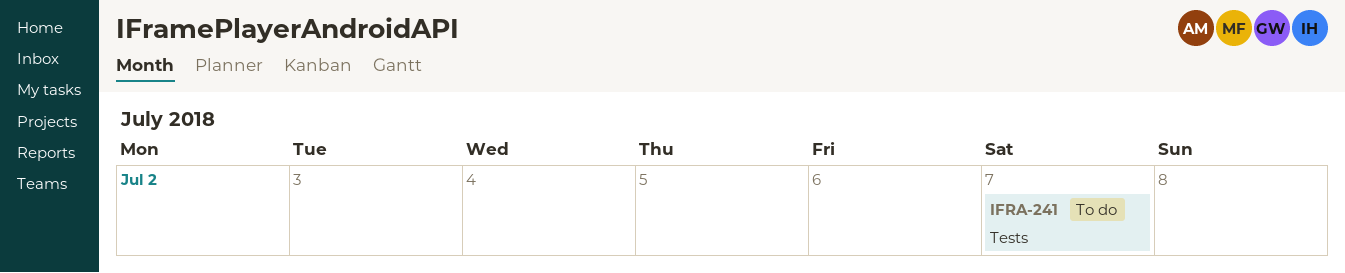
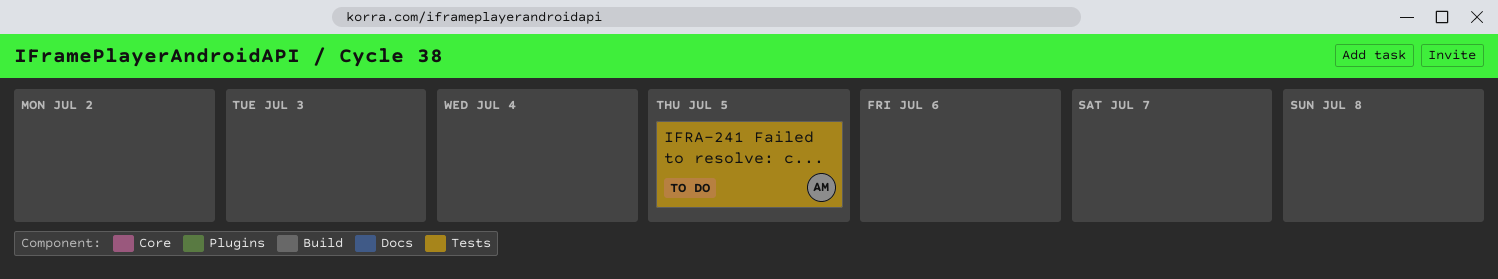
IFRA-241, due: Jul 7 -> Jul 5

